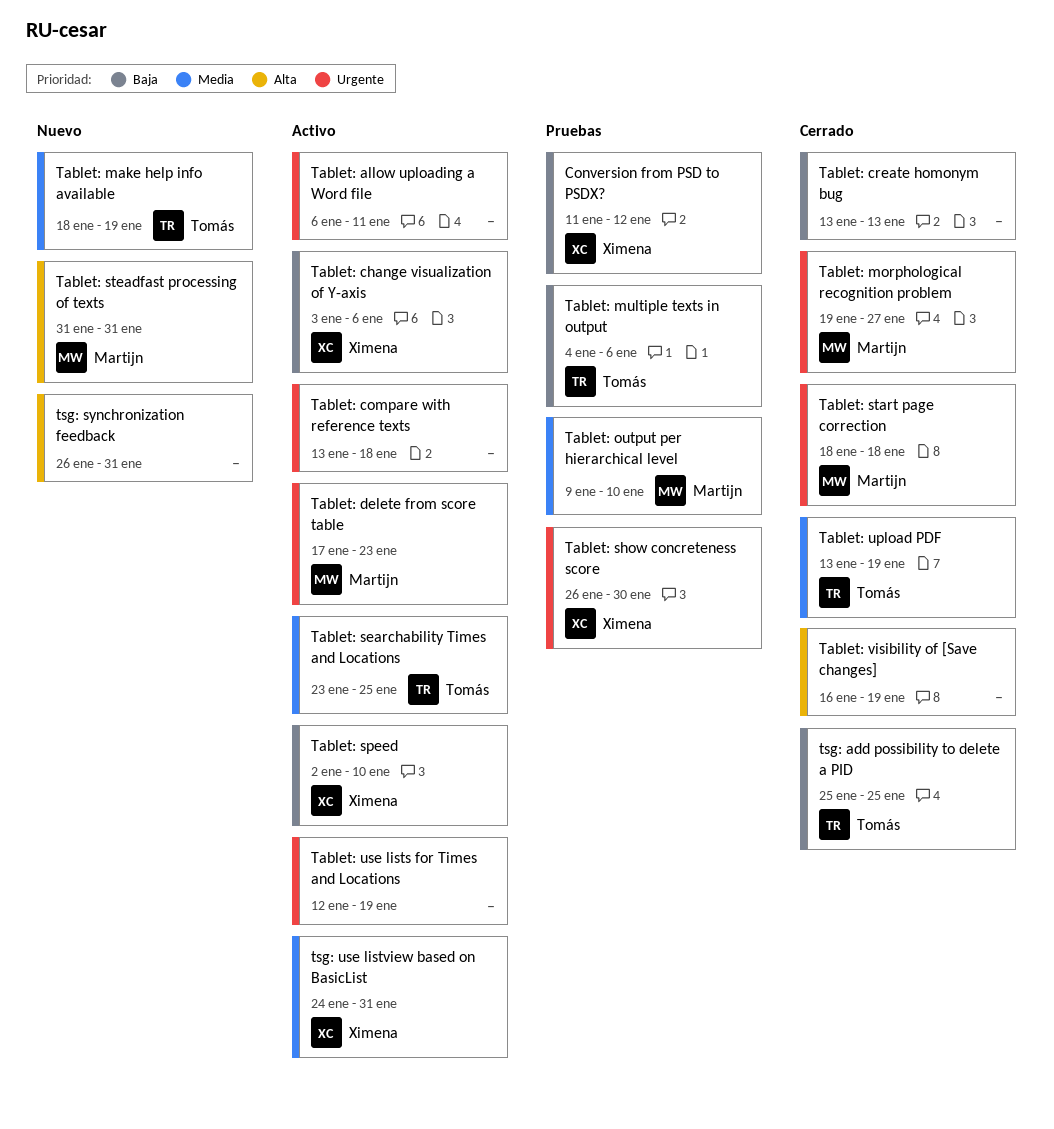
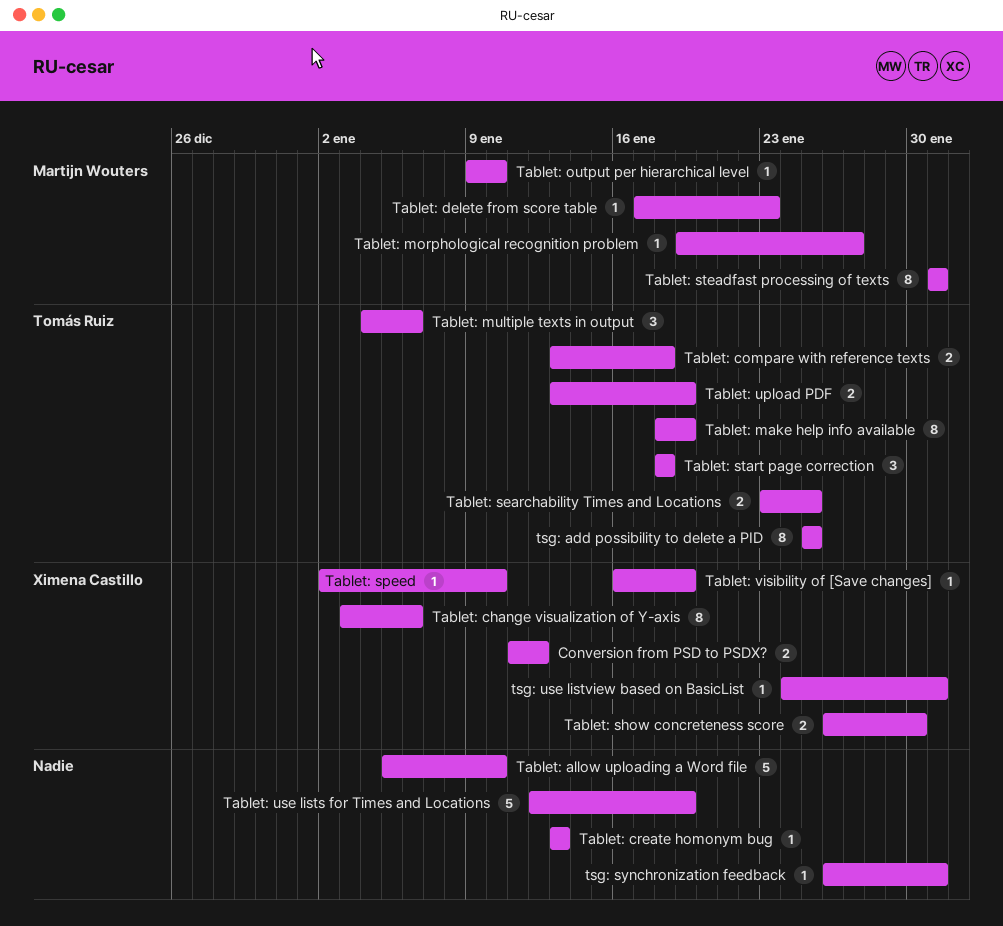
Tablet: allow uploading a Word file, start: Jan 6 -> Jan 5
Tablet: allow uploading a Word file, due: Jan 11 -> Jan 10
Tablet: compare with reference texts, owner: none -> Tomás Ruiz
Tablet: start page correction, owner: Martijn Wouters -> Tomás Ruiz
Tablet: visibility of [Save changes], owner: none -> Ximena Castillo

